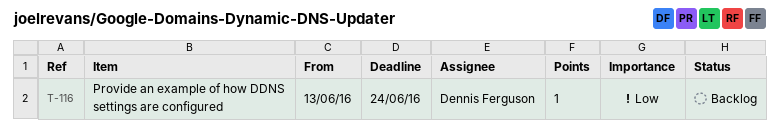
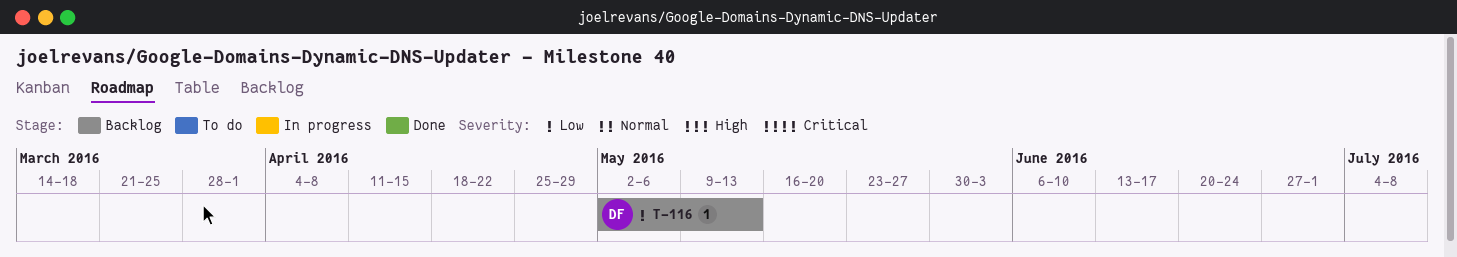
T-116, start: Jun 13 -> May 2
T-116, due: Jun 24 -> May 13

